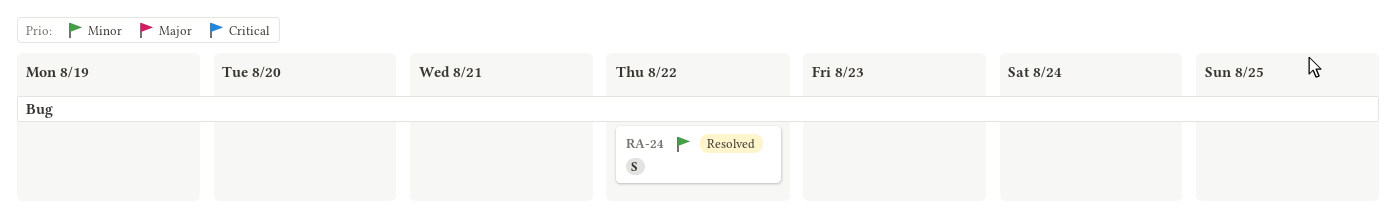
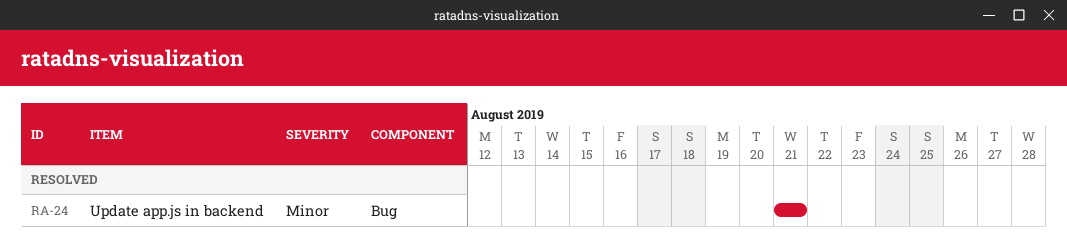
RA-24, due: Aug 22 -> Aug 21

